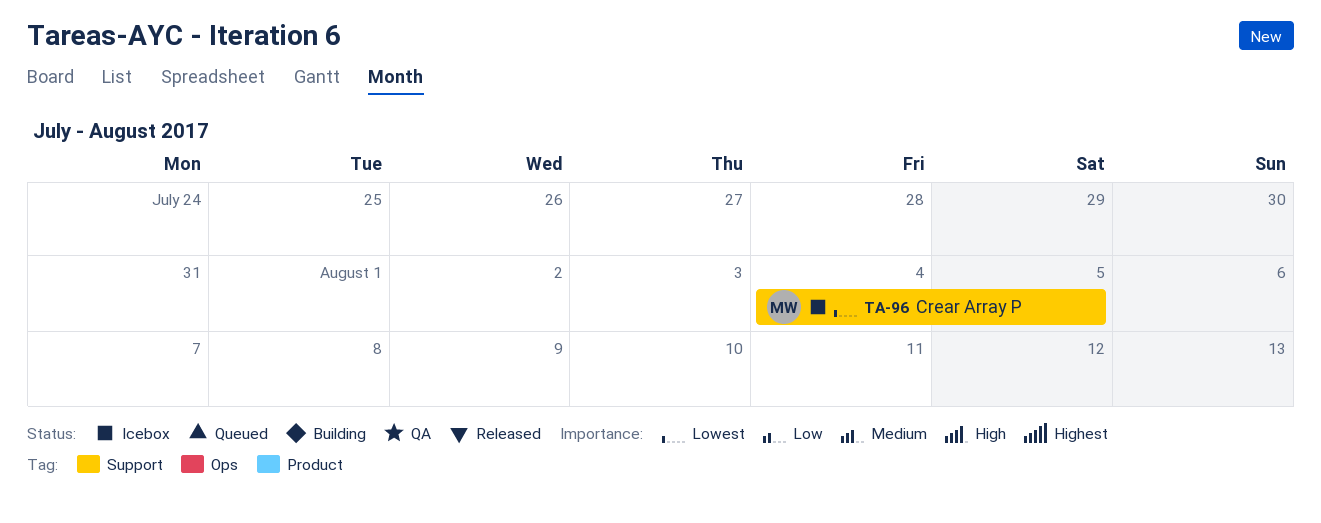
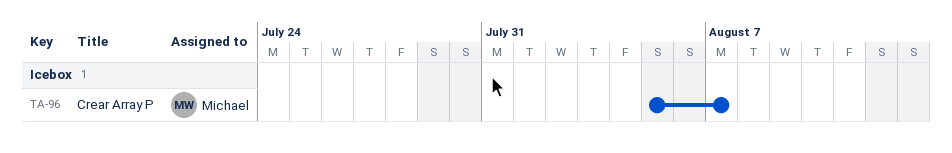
TA-96, start: Aug 4 -> Aug 5
TA-96, due: Aug 5 -> Aug 7

